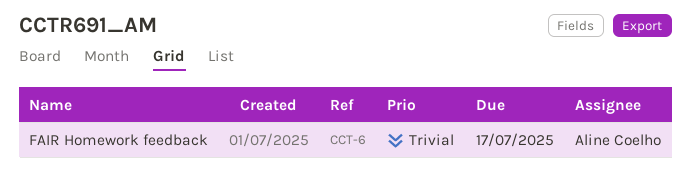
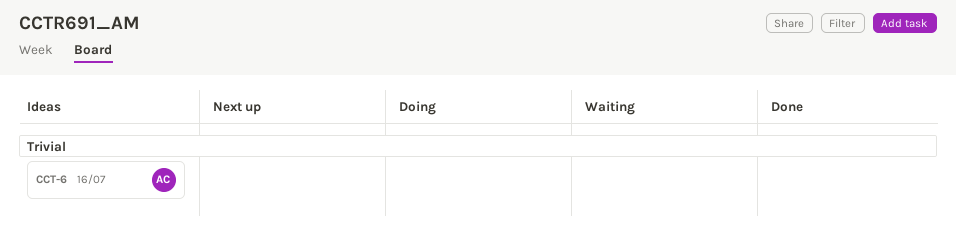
CCT-6, due: Jul 17 -> Jul 16

